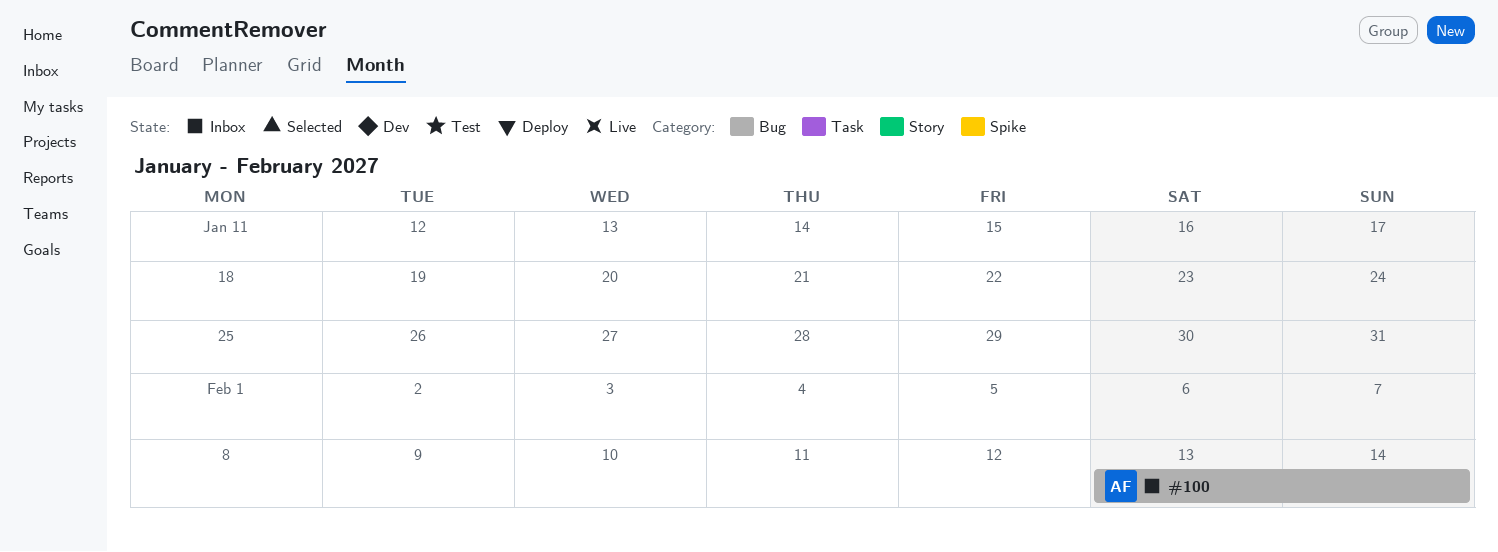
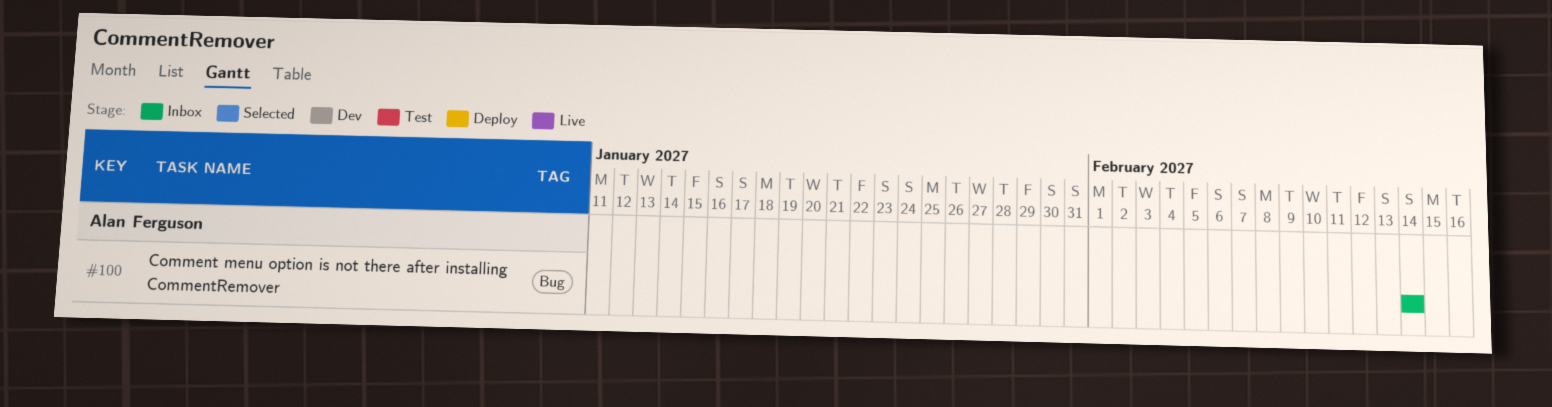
#100, start: Feb 13 -> Feb 14

